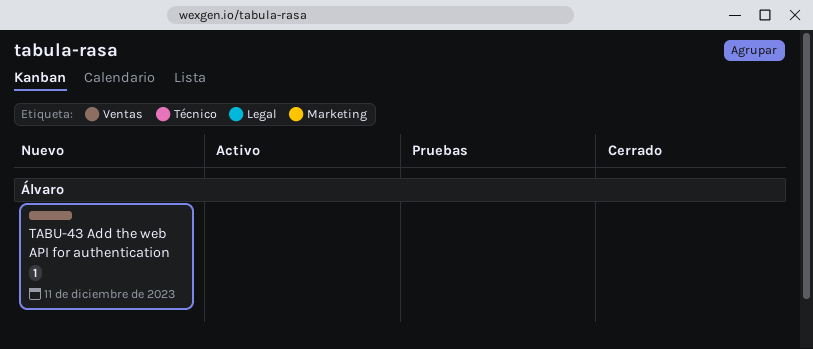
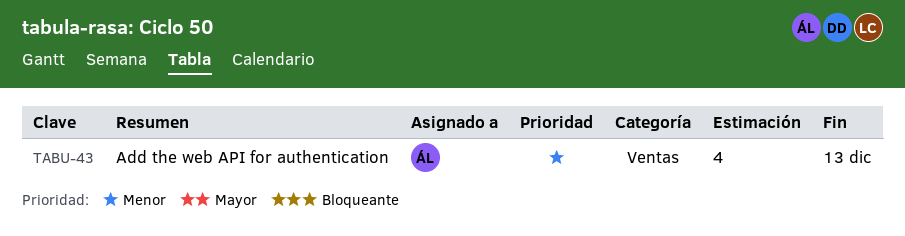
TABU-43, estimate: 1 -> 4
TABU-43, due: Dec 11 -> Dec 13

